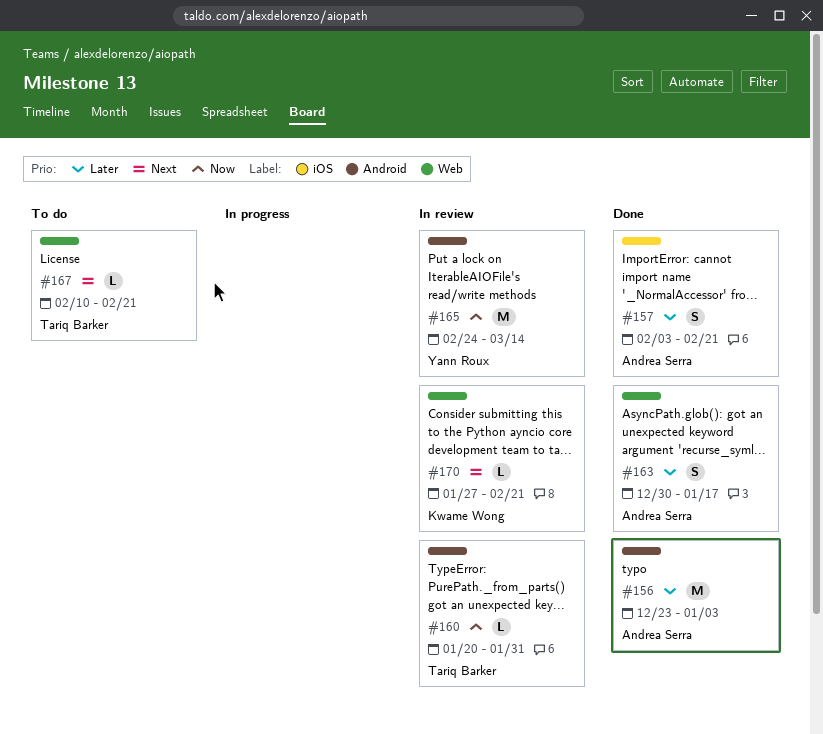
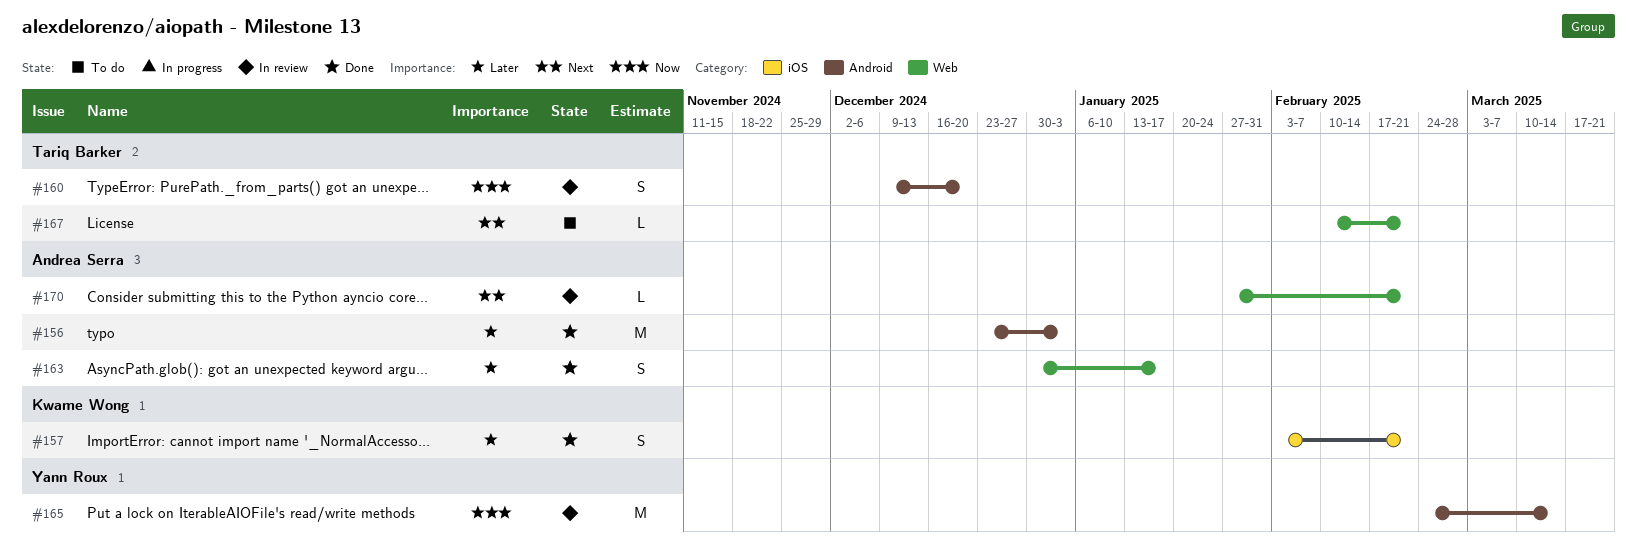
#157, owner: Andrea Serra -> Kwame Wong
#160, estimate: L -> S
#160, start: Jan 20 -> Dec 9
#160, due: Jan 31 -> Dec 20
#170, owner: Kwame Wong -> Andrea Serra

